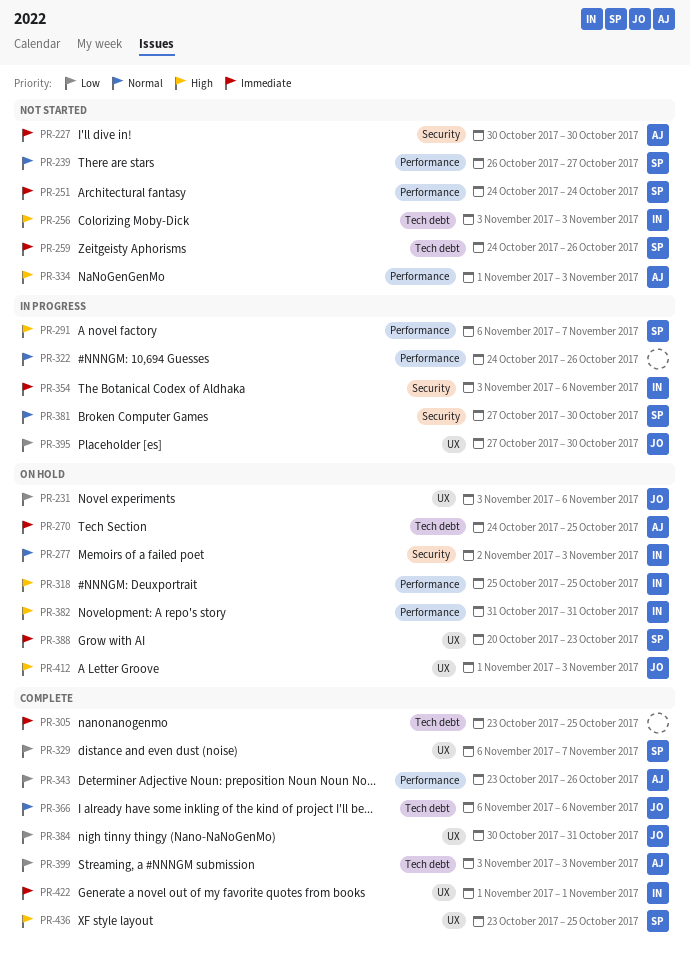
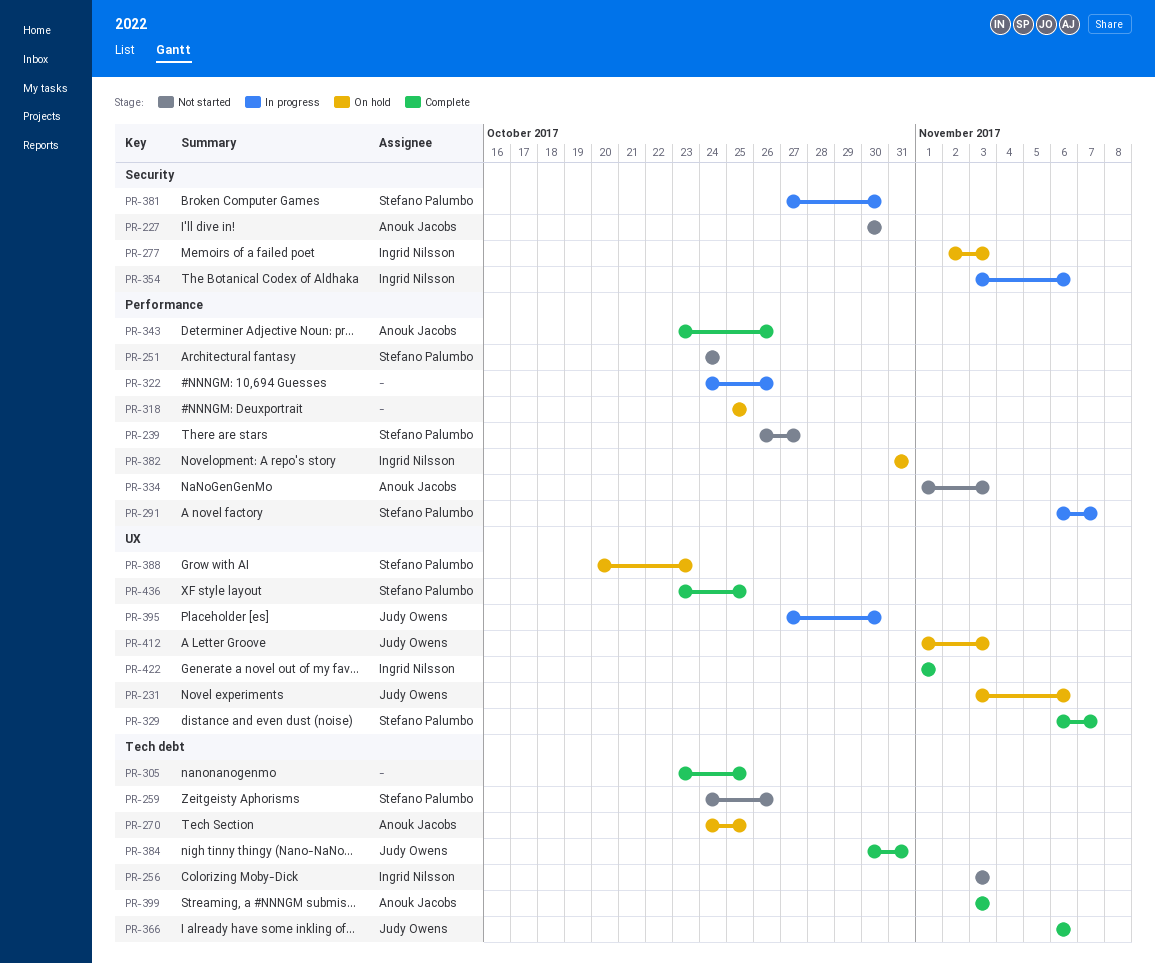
PR-318, owner: Ingrid Nilsson -> none
PR-384, label: UX -> Tech debt

